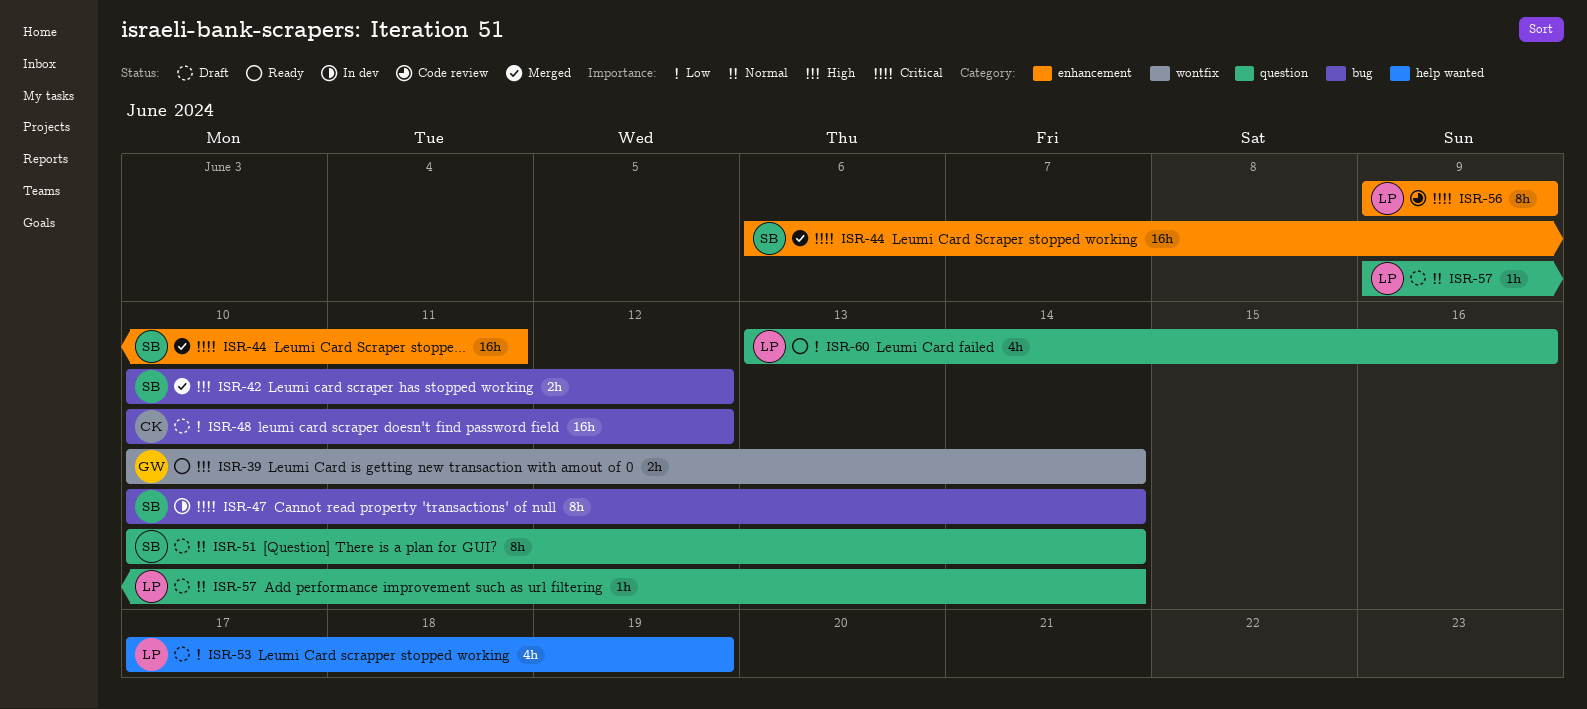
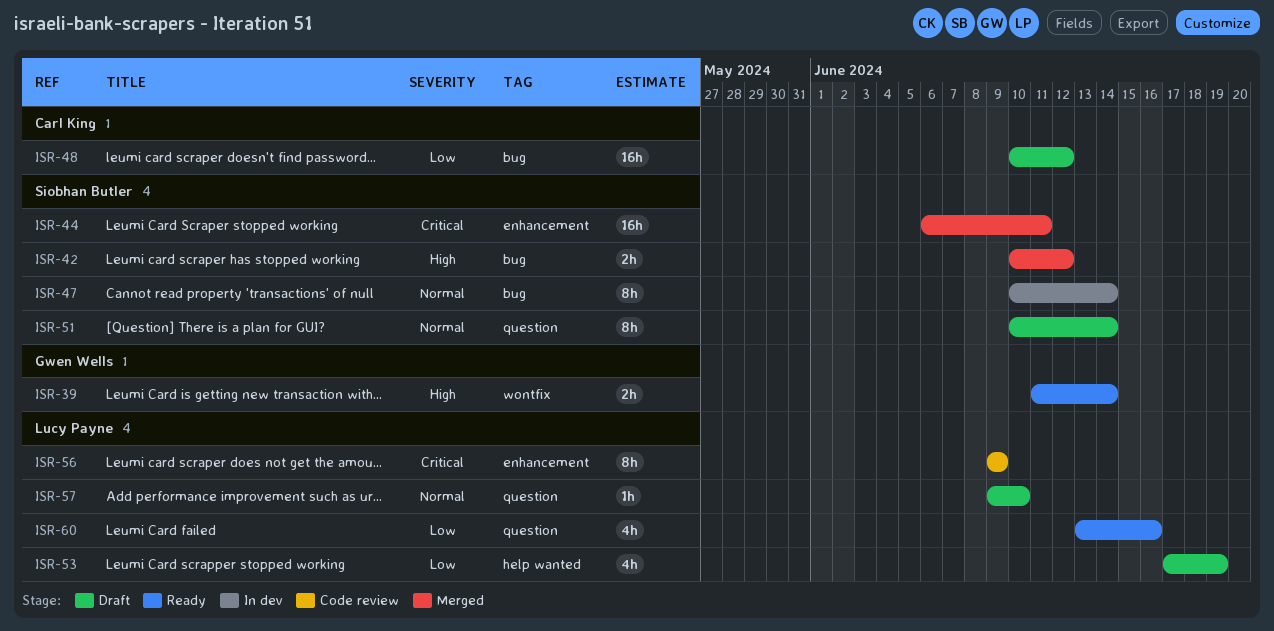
ISR-39, start: Jun 10 -> Jun 11
ISR-47, priority: Critical -> Normal
ISR-57, due: Jun 14 -> Jun 10

